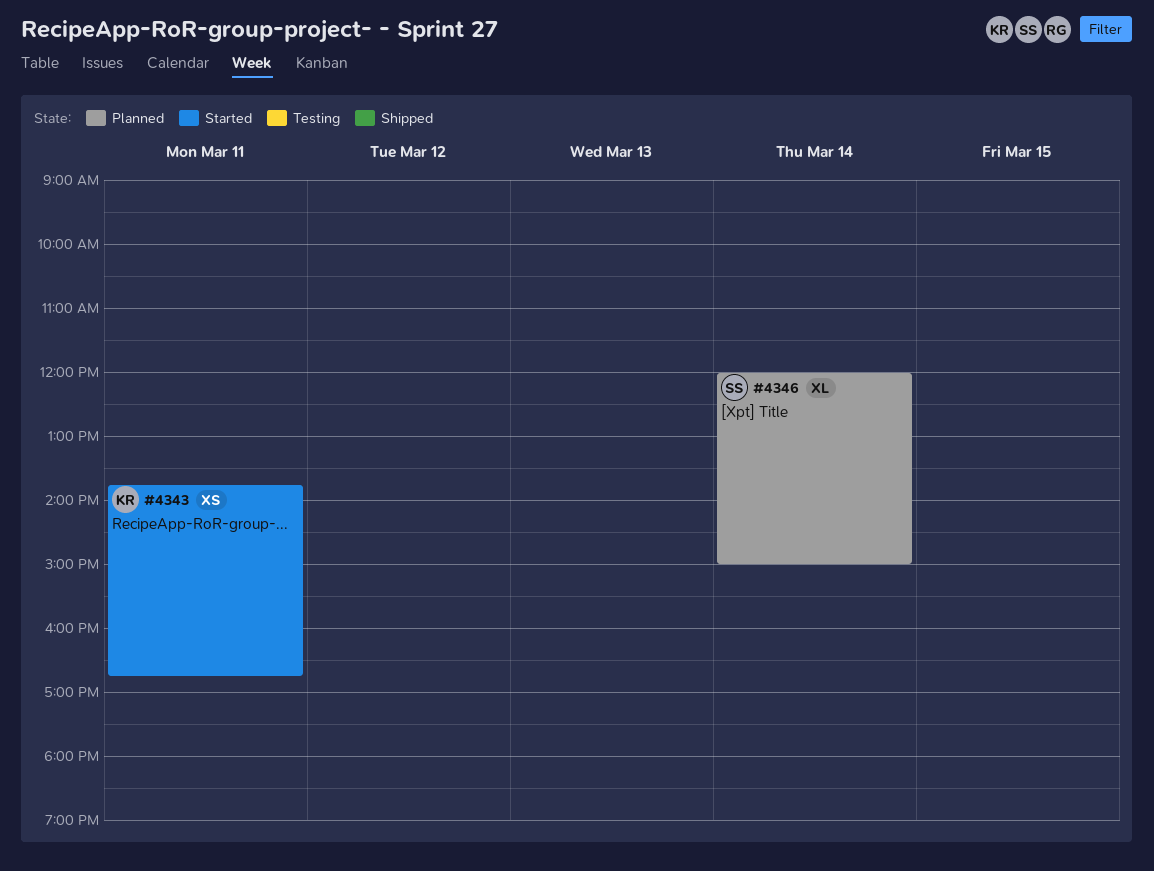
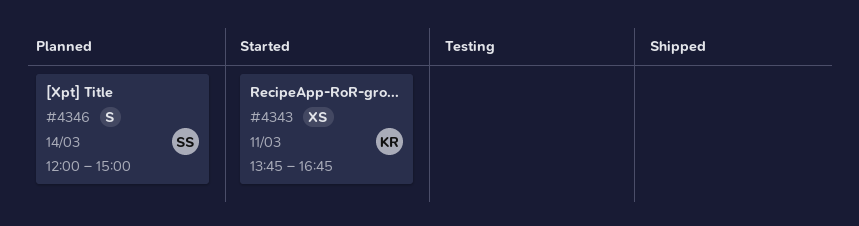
#4346, estimate: XL -> S

